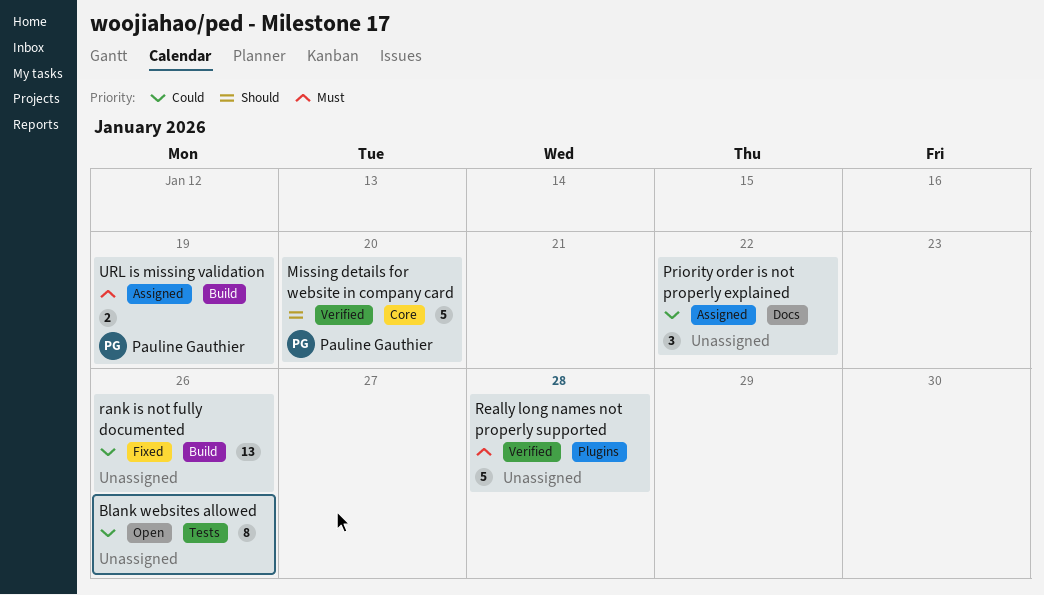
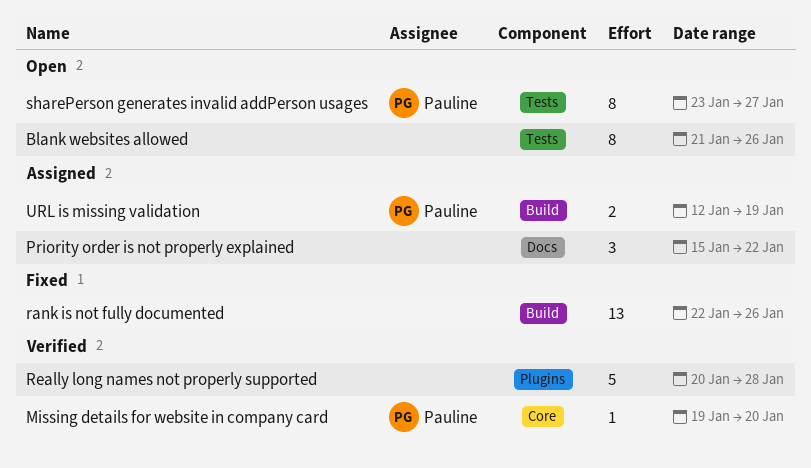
Missing details for website in company card, estimate: 5 -> 1
sharePerson generates invalid addPerson usages: none -> present

